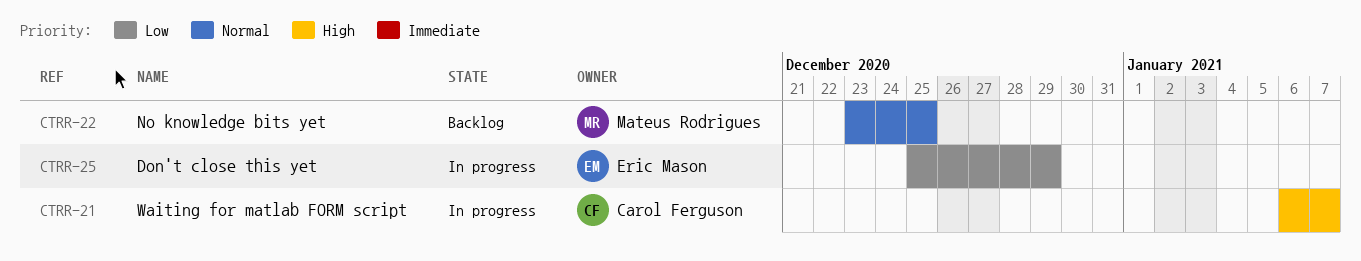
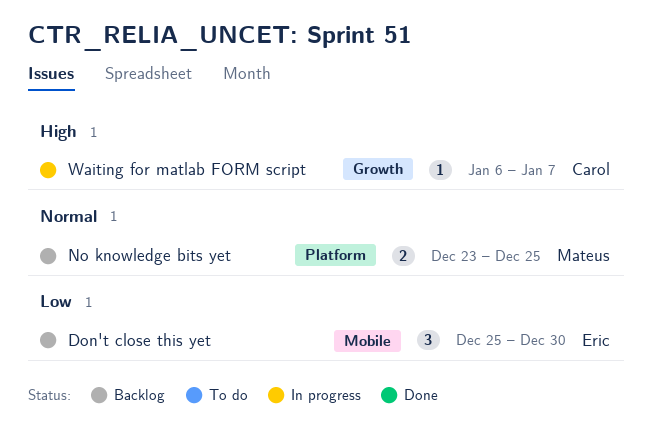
Don't close this yet, status: In progress -> Backlog
Don't close this yet, due: Dec 29 -> Dec 30

